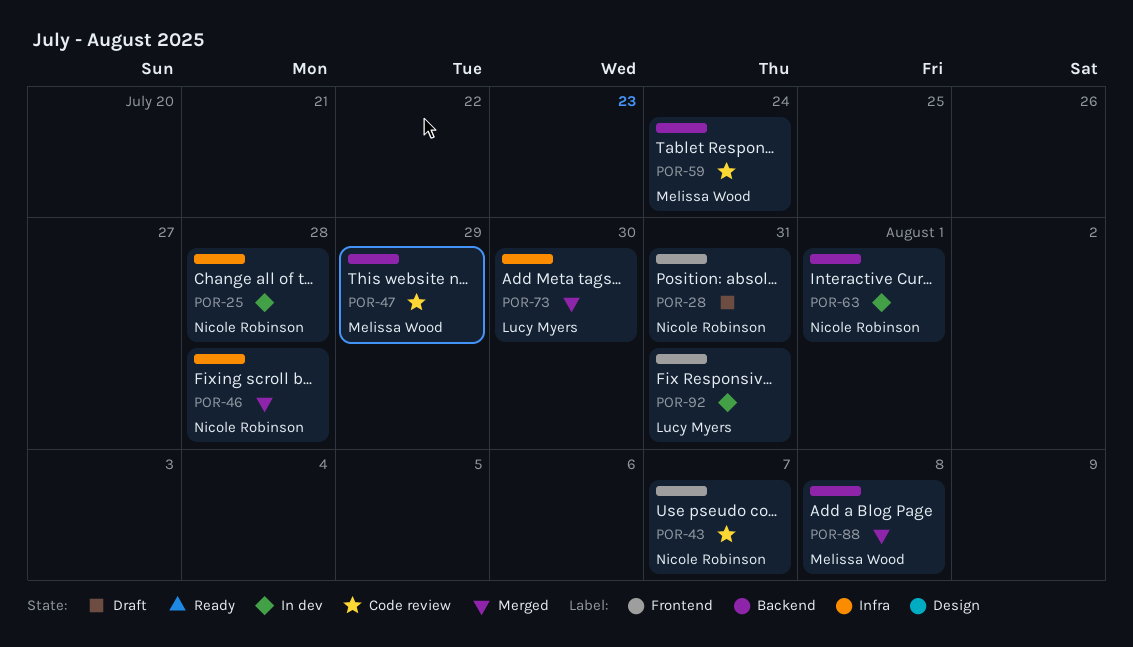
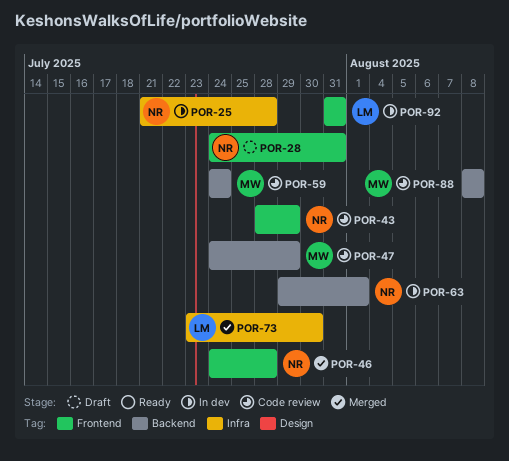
POR-43, due: Aug 7 -> Jul 29
POR-46, label: Infra -> Frontend
POR-88, status: Merged -> Code review

